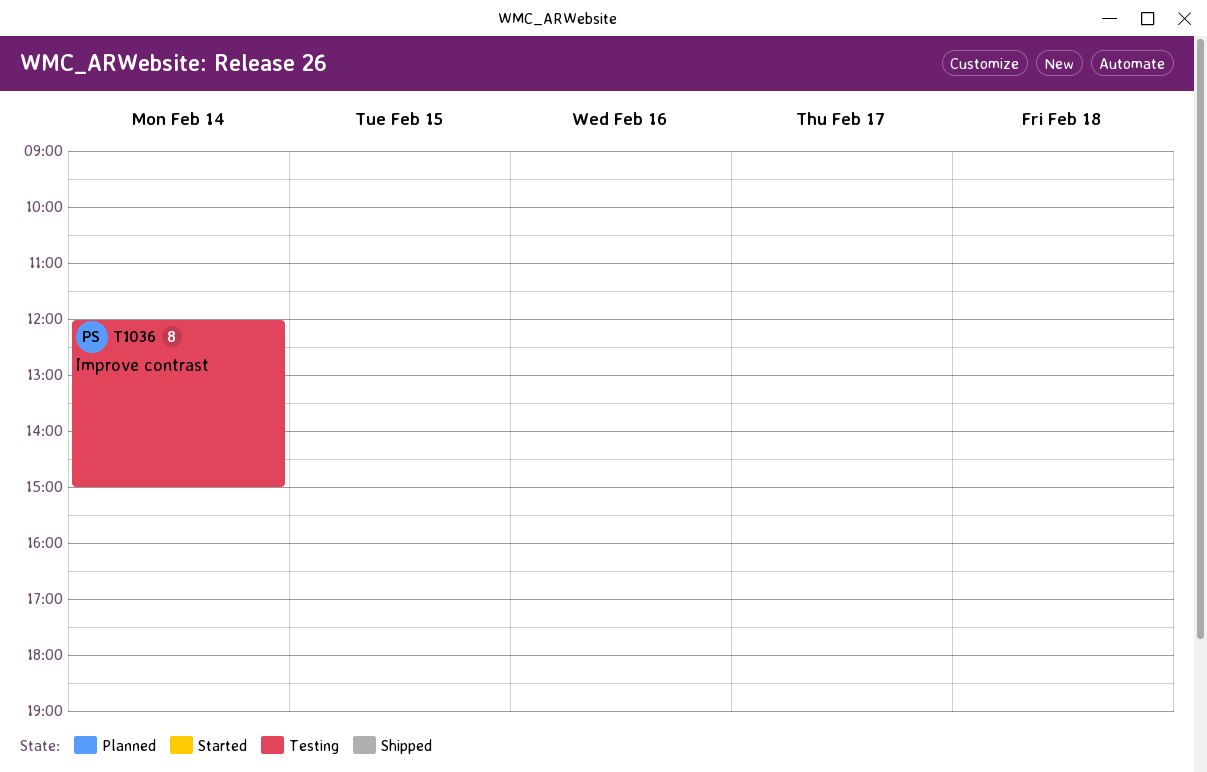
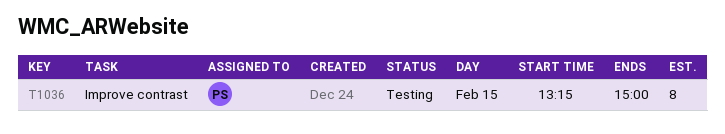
T1036, day: Feb 14 -> Feb 15
T1036, begins: 12:00 -> 13:15

